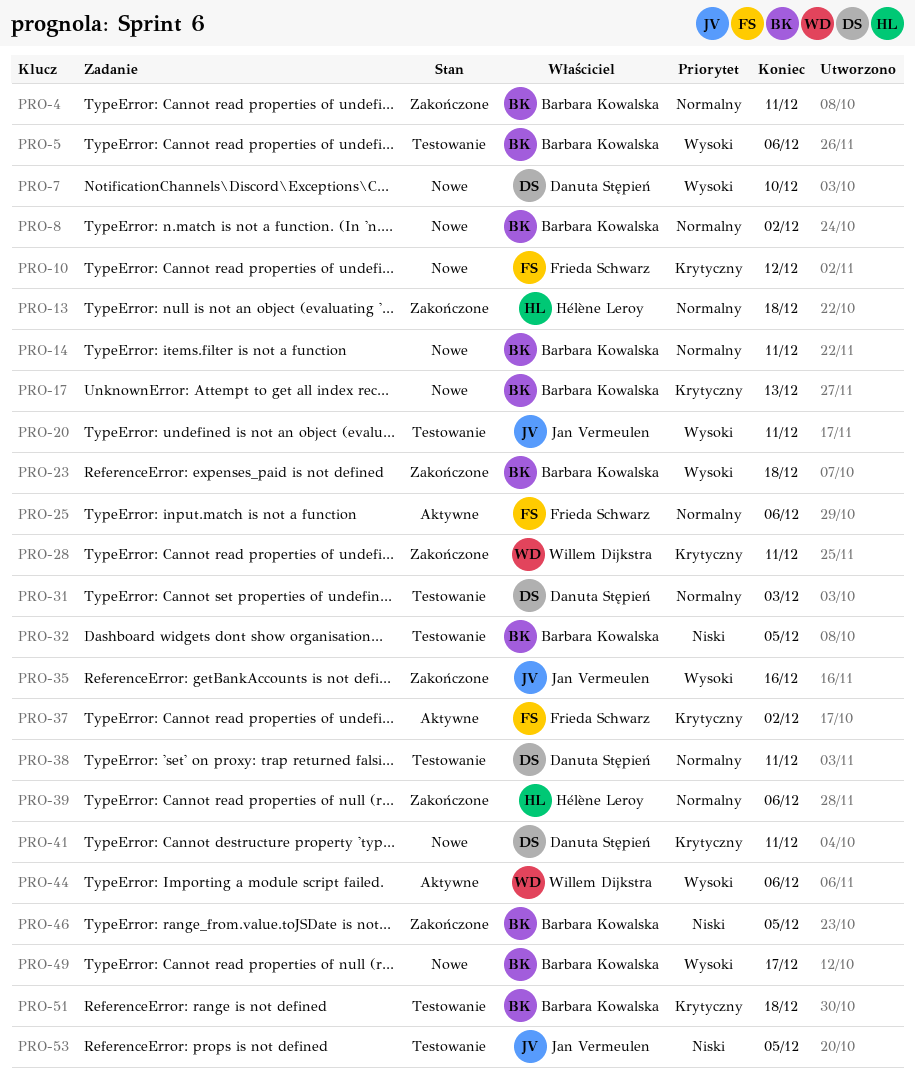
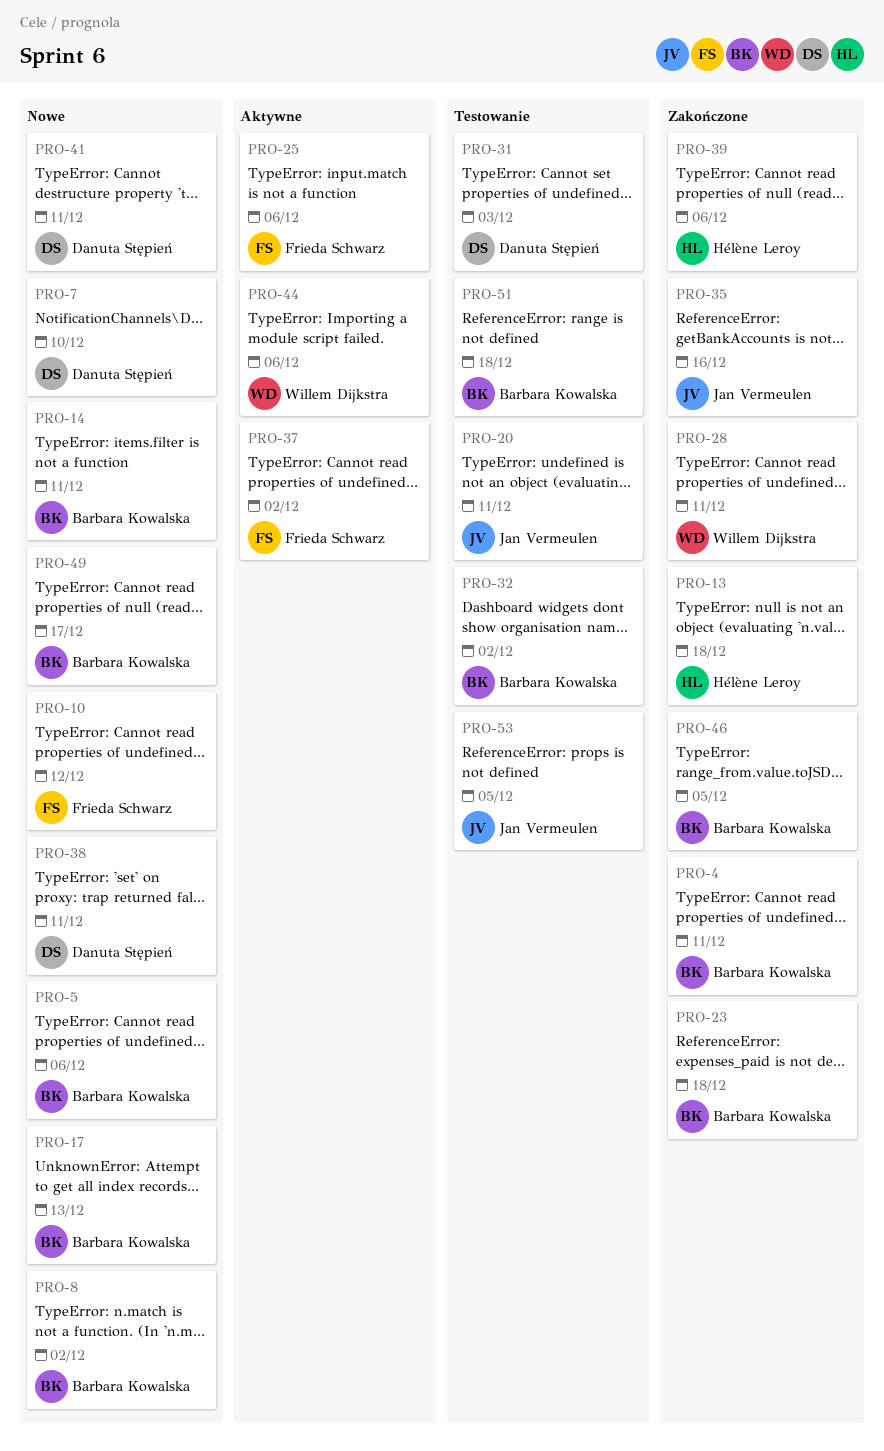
PRO-5, status: Testowanie -> Nowe
PRO-32, due: Dec 5 -> Dec 2
PRO-38, status: Testowanie -> Nowe

